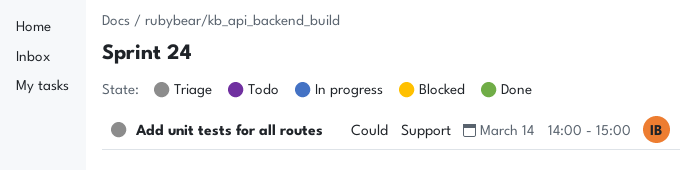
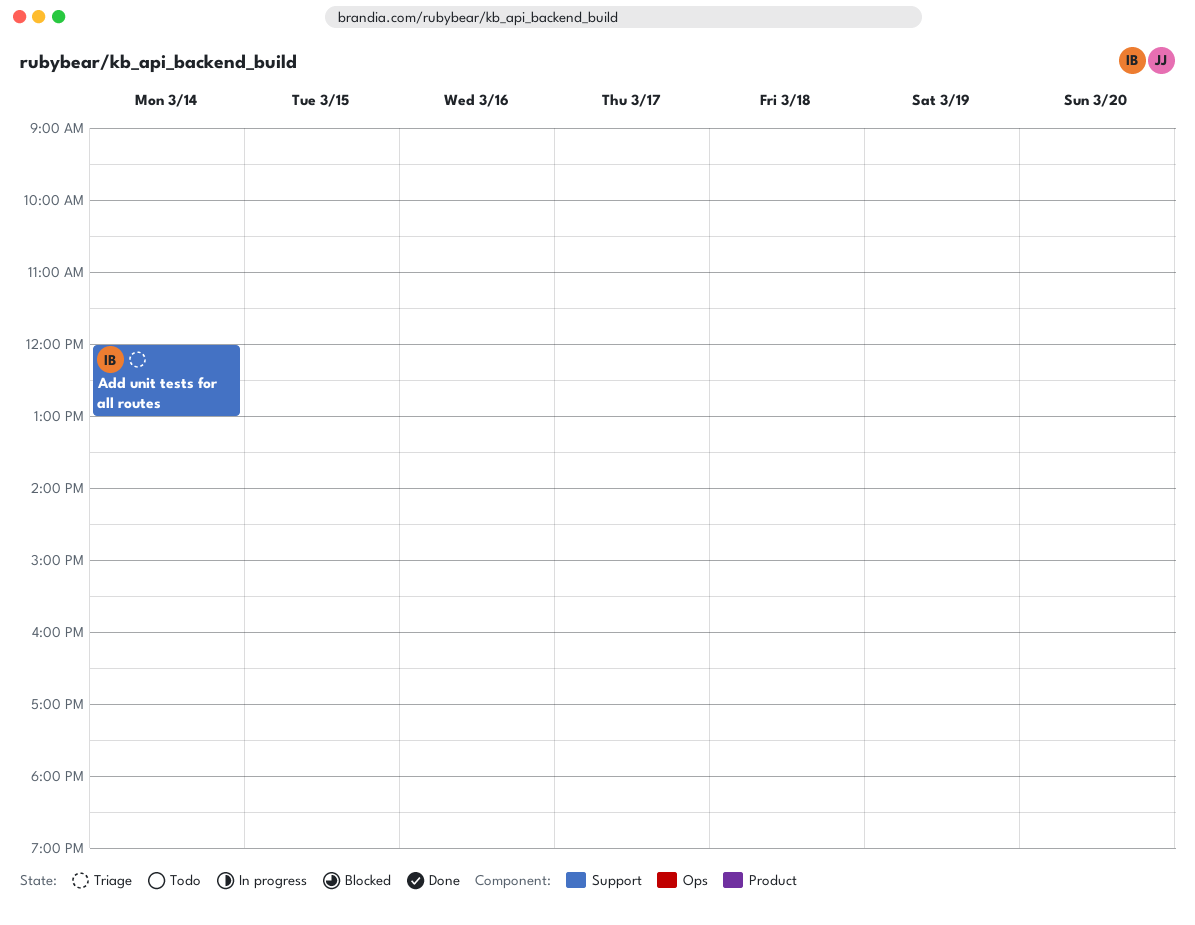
Add unit tests for all routes, begins: 14:00 -> 12:00
Add unit tests for all routes, ends: 15:00 -> 13:00

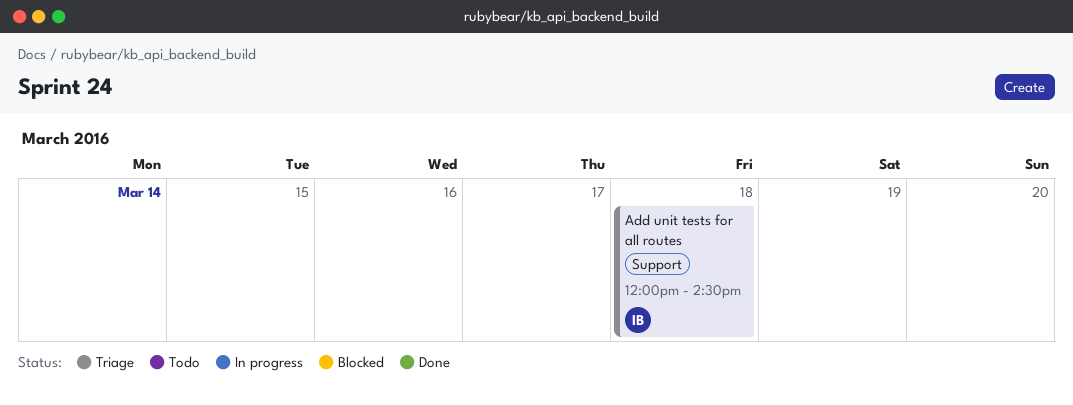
Add unit tests for all routes, day: Mar 14 -> Mar 18
Add unit tests for all routes, ends: 13:00 -> 14:30

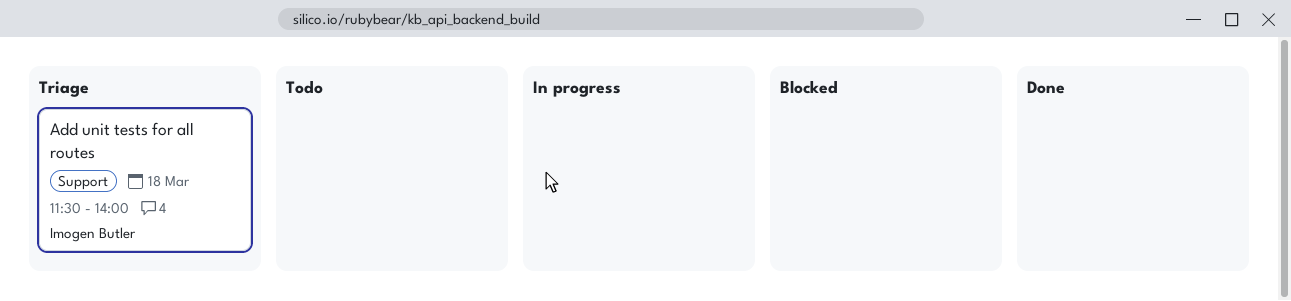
Add unit tests for all routes, begins: 12:00 -> 11:30
Add unit tests for all routes, ends: 14:30 -> 14:00

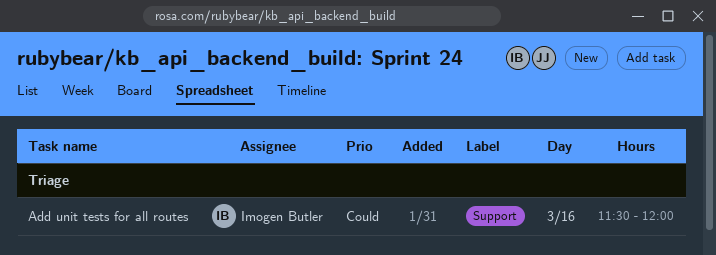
Add unit tests for all routes, day: Mar 18 -> Mar 16
Add unit tests for all routes, ends: 14:00 -> 12:00

